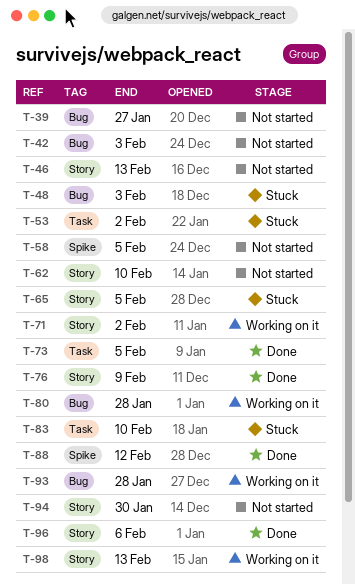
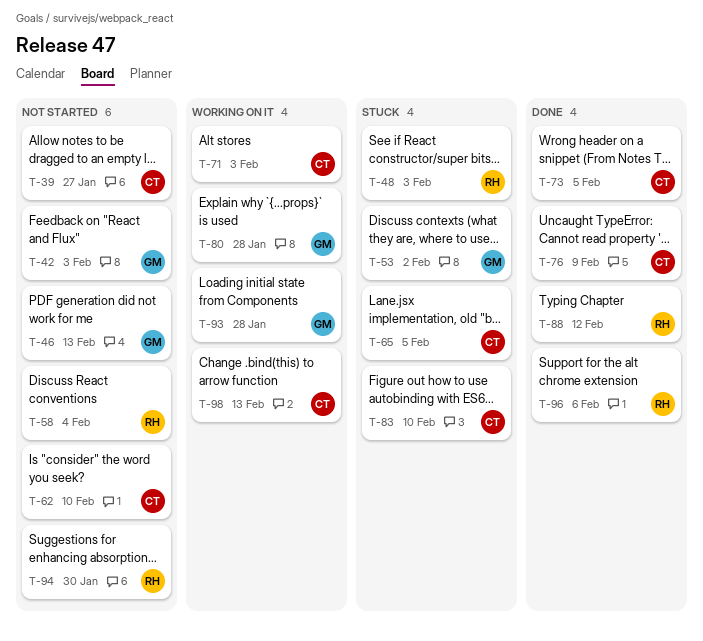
T-58, due: Feb 5 -> Feb 4
T-71, due: Feb 2 -> Feb 3

